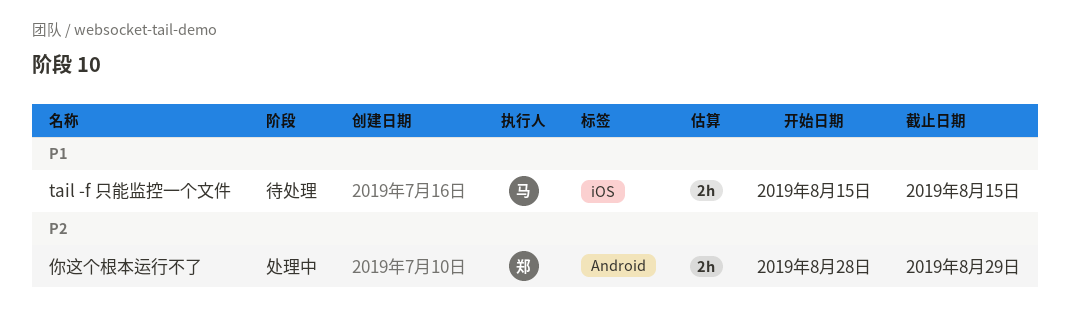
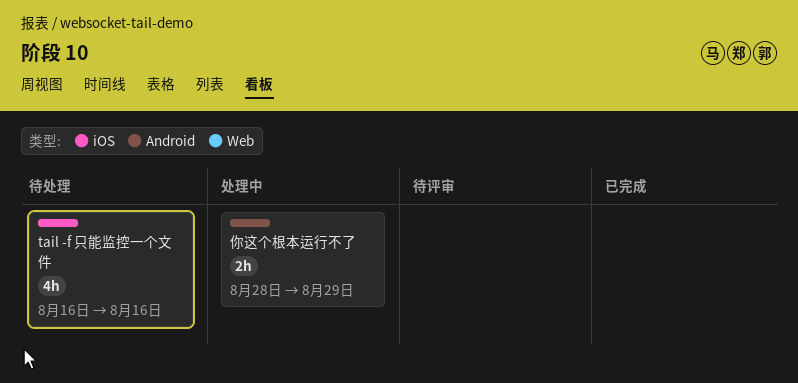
tail -f 只能监控一个文件, estimate: 2h -> 4h
tail -f 只能监控一个文件, start: Aug 15 -> Aug 16
tail -f 只能监控一个文件, due: Aug 15 -> Aug 16

